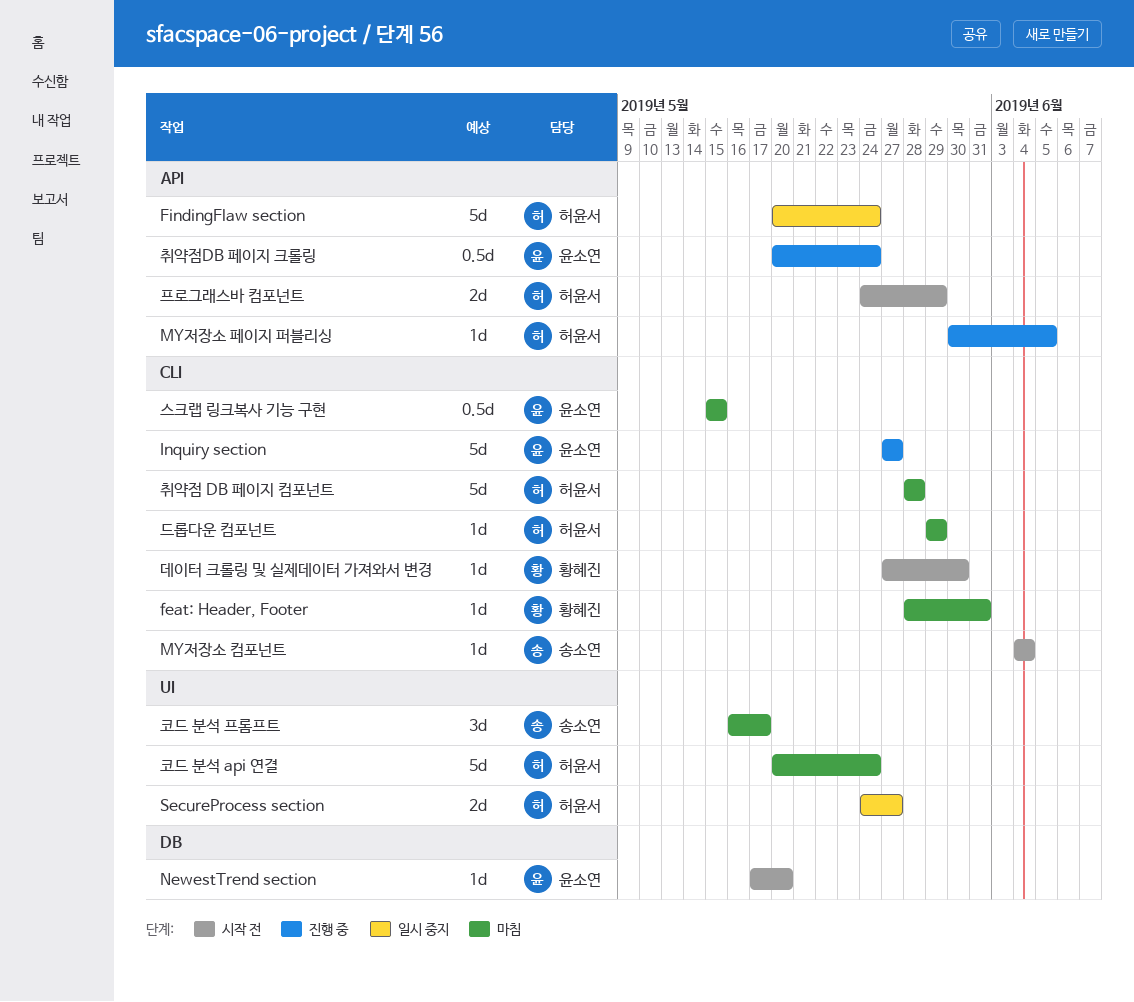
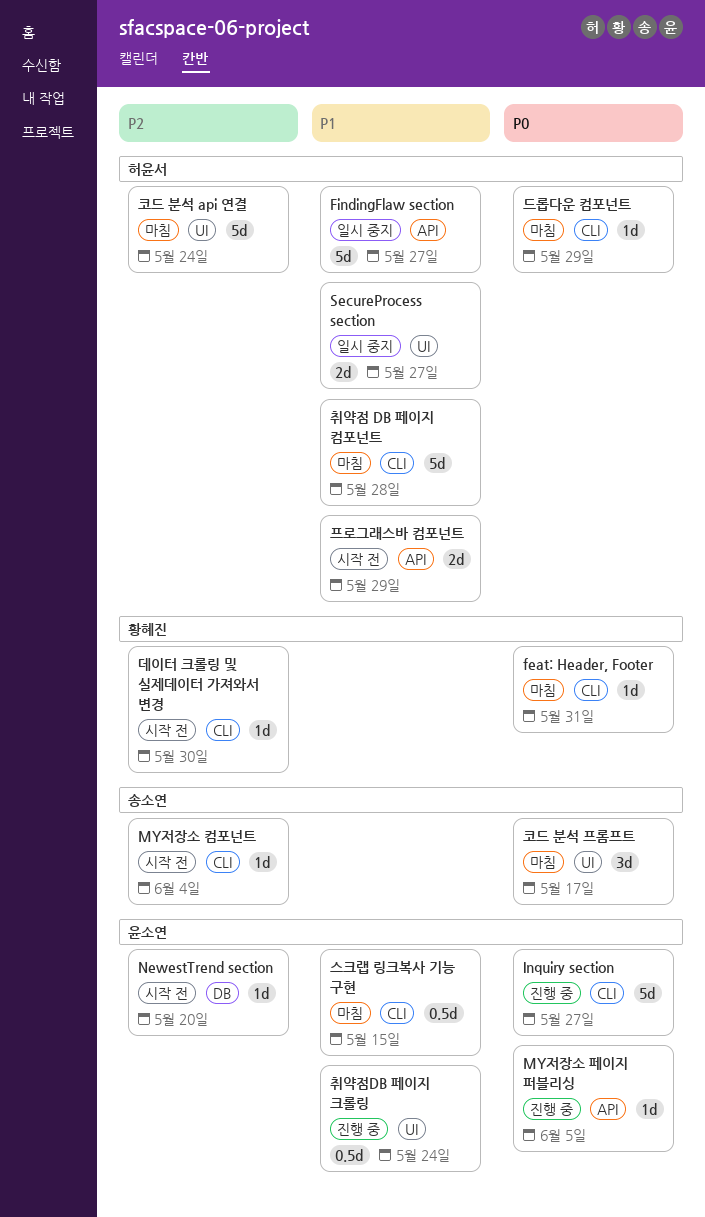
FindingFlaw section, due: May 24 -> May 27
MY저장소 페이지 퍼블리싱, owner: 허윤서 -> 윤소연
취약점DB 페이지 크롤링, label: API -> UI

